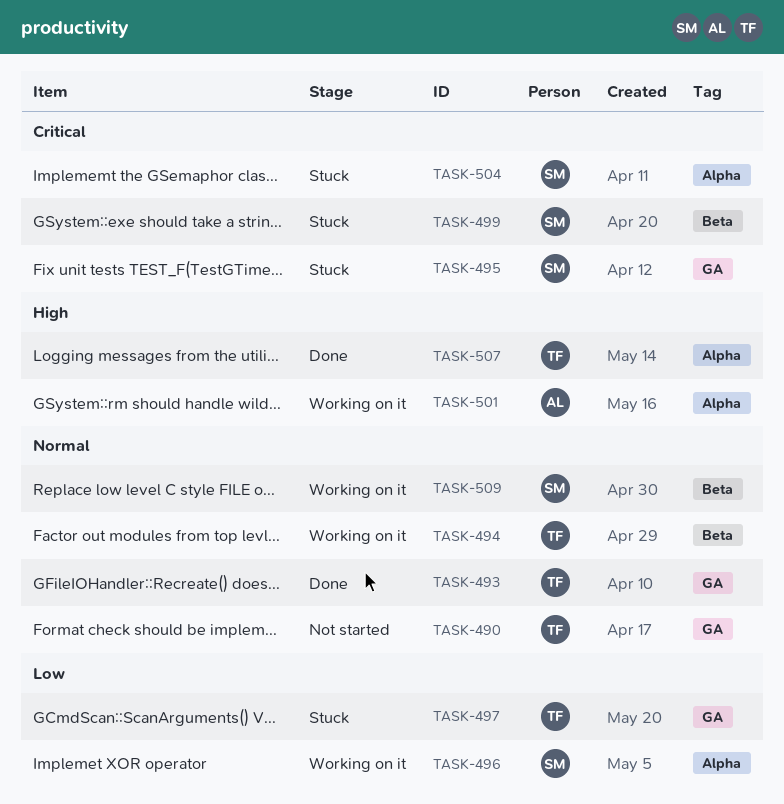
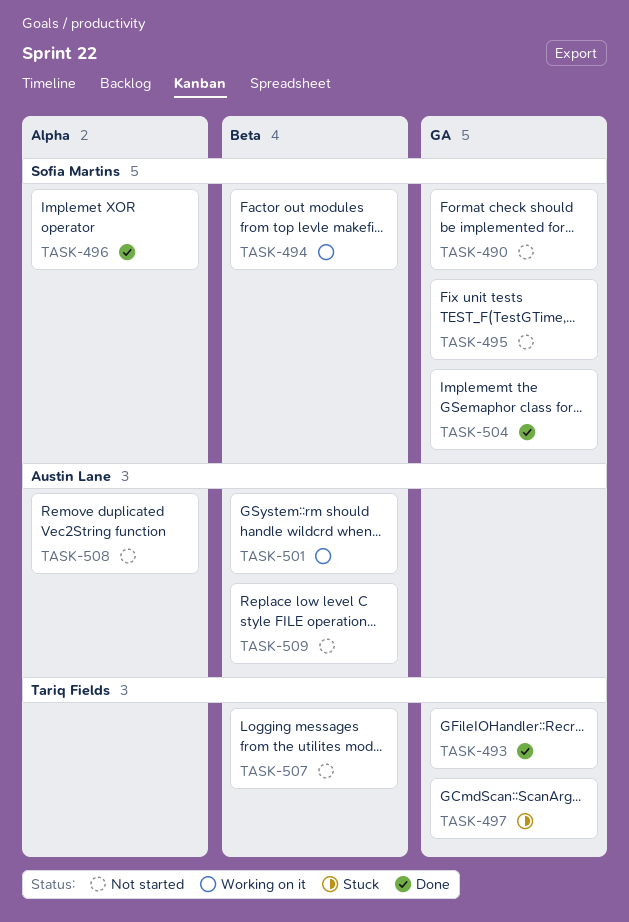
TASK-490, owner: Tariq Fields -> Sofia Martins
TASK-494, owner: Tariq Fields -> Sofia Martins
TASK-495, status: Stuck -> Not started
TASK-496, status: Working on it -> Done
TASK-499: present -> none
TASK-501, label: Alpha -> Beta
TASK-504, status: Stuck -> Done
TASK-504, label: Alpha -> GA
TASK-507, status: Done -> Not started
TASK-507, label: Alpha -> Beta
TASK-508: none -> present
TASK-509, status: Working on it -> Not started
TASK-509, owner: Sofia Martins -> Austin Lane

